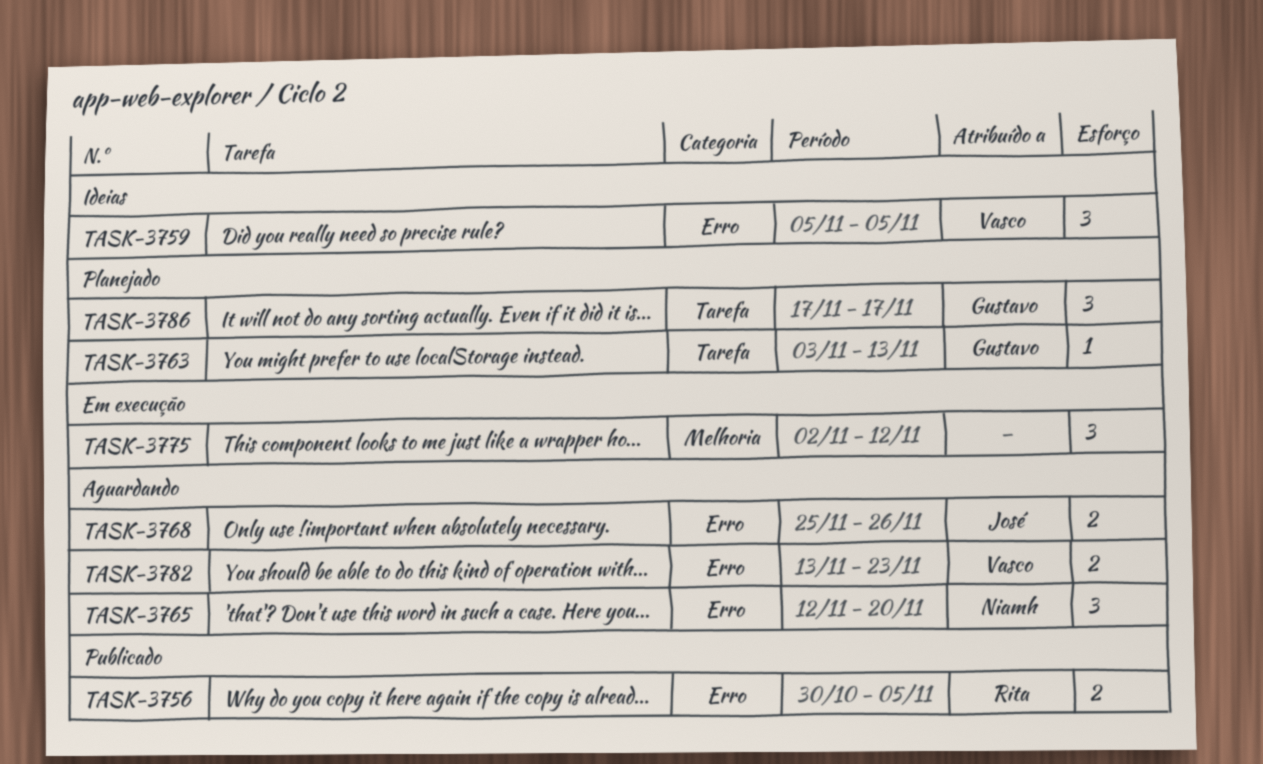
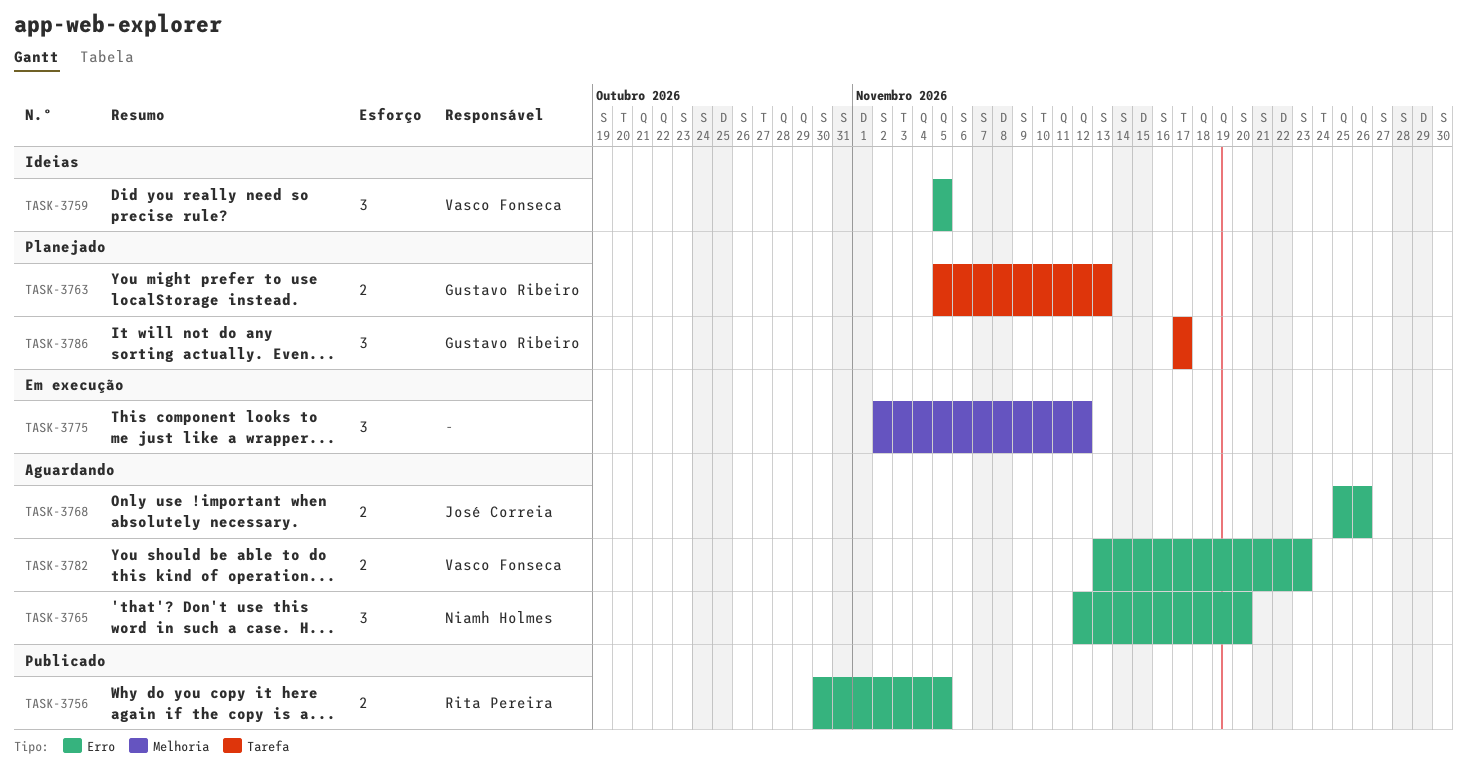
TASK-3763, estimate: 1 -> 2
TASK-3763, start: Nov 3 -> Nov 5

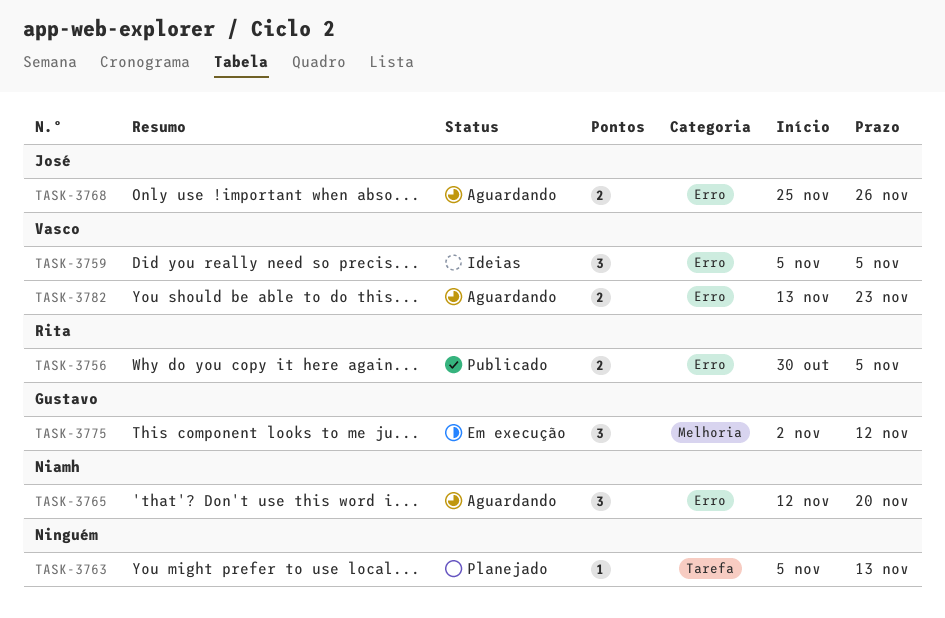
TASK-3763, owner: Gustavo Ribeiro -> none
TASK-3763, estimate: 2 -> 1
TASK-3775, owner: none -> Gustavo Ribeiro
TASK-3786: present -> none

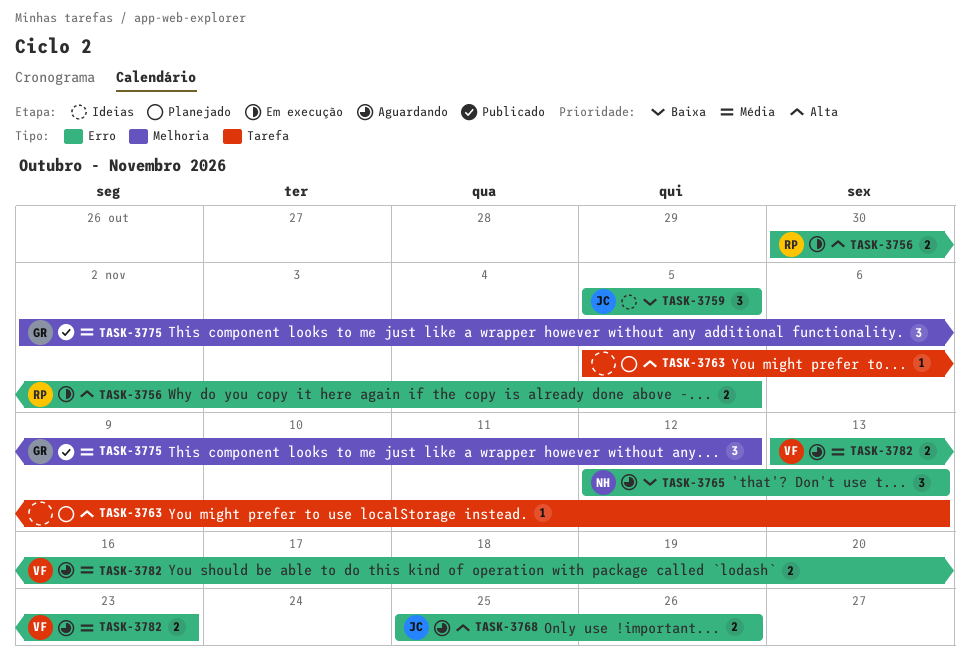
TASK-3756, status: Publicado -> Em execução
TASK-3759, owner: Vasco -> José
TASK-3765, due: Nov 20 -> Nov 13
TASK-3775, status: Em execução -> Publicado

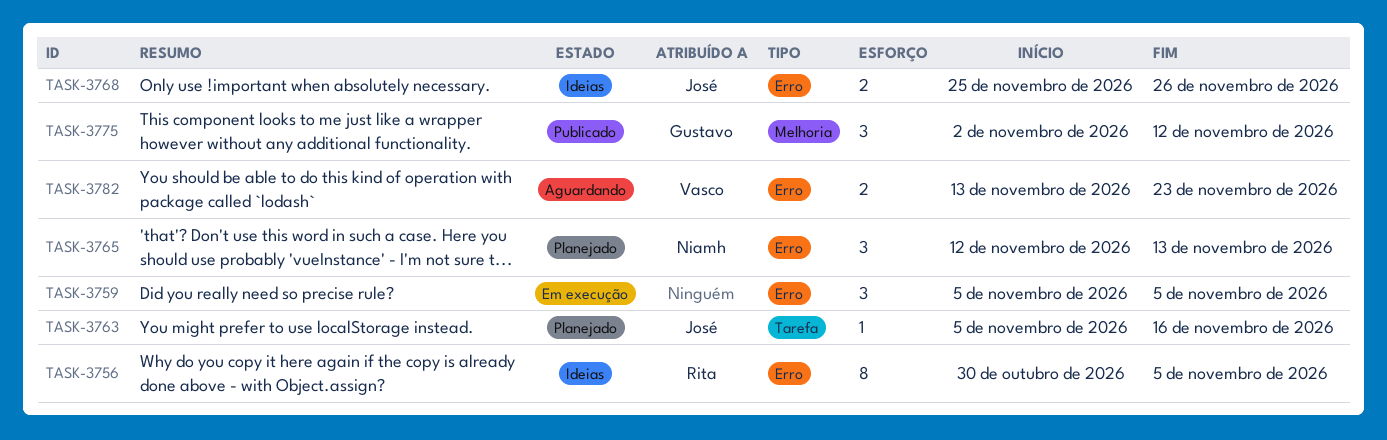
TASK-3756, status: Em execução -> Ideias
TASK-3756, estimate: 2 -> 8
TASK-3759, status: Ideias -> Em execução
TASK-3759, owner: José -> none
TASK-3763, owner: none -> José
TASK-3763, due: Nov 13 -> Nov 16
TASK-3765, status: Aguardando -> Planejado
TASK-3768, status: Aguardando -> Ideias

